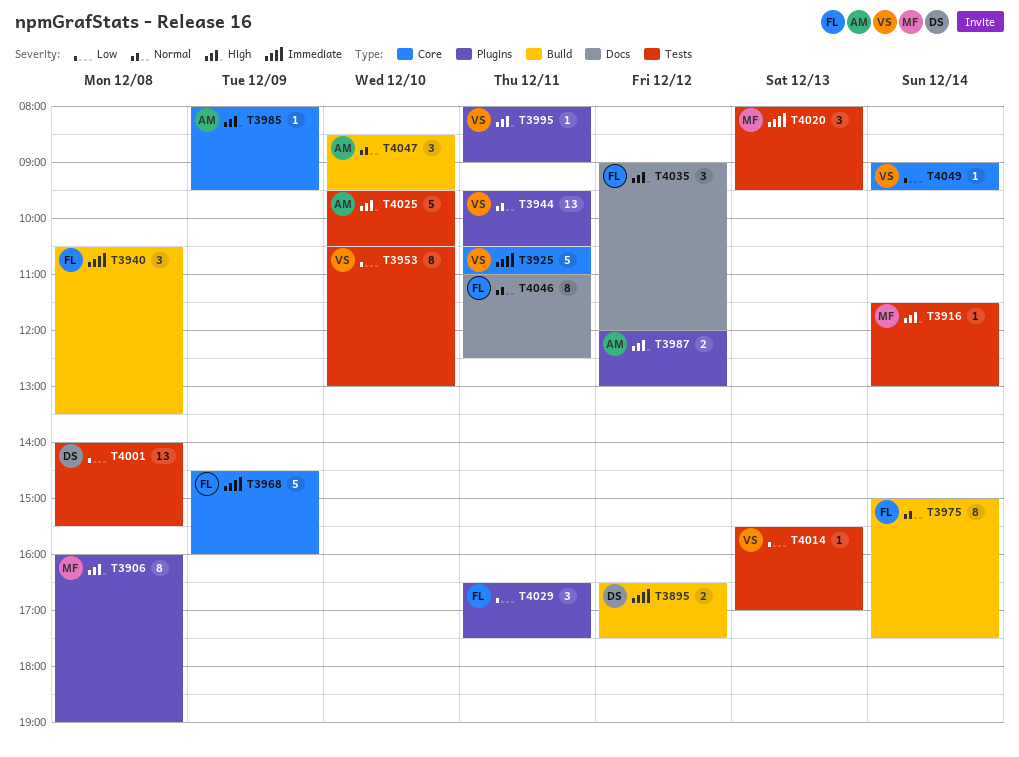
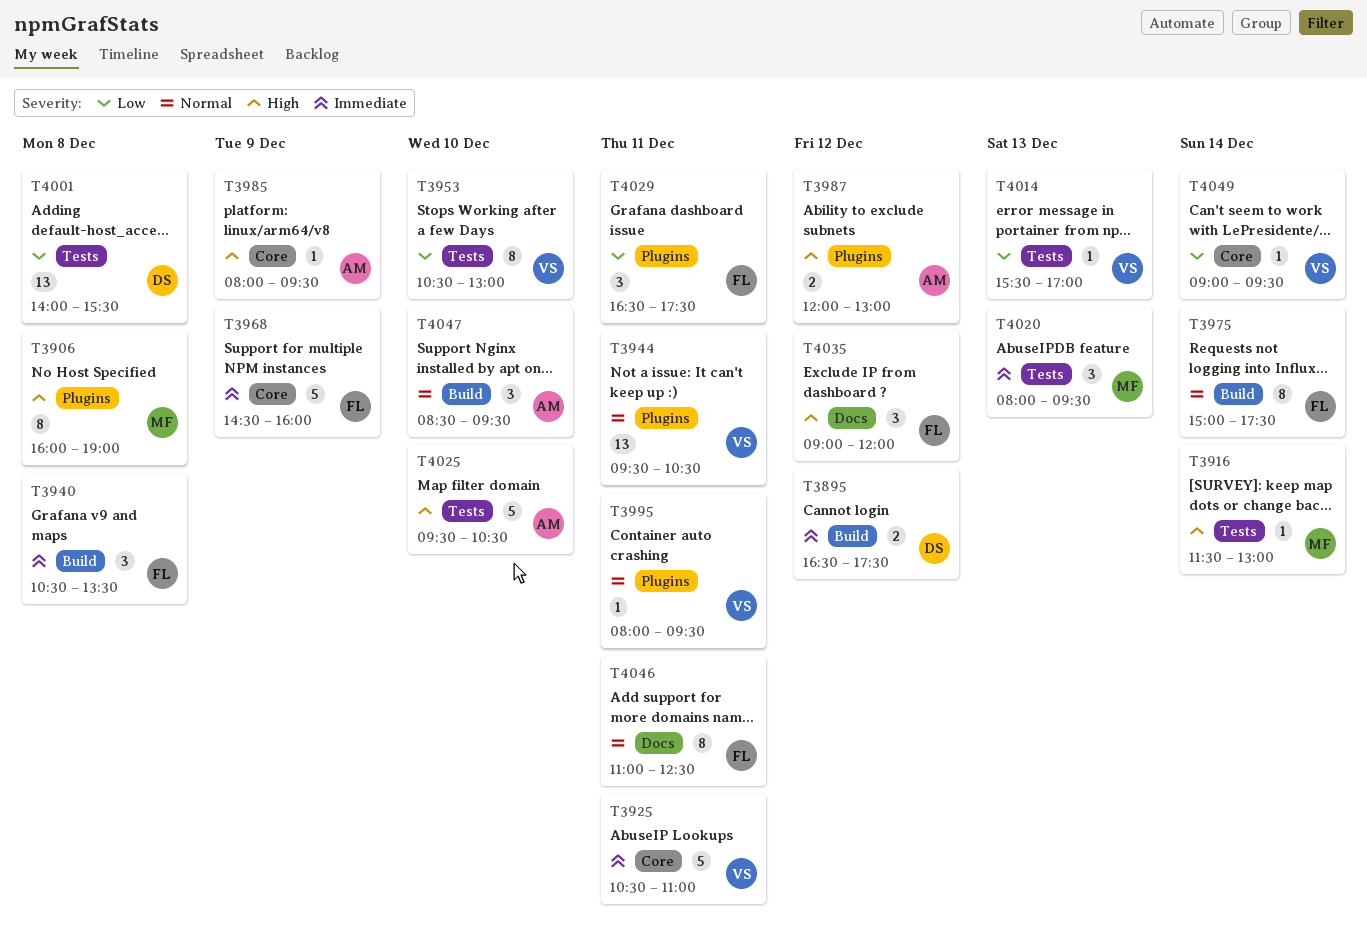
T3995, priority: High -> Normal
T3995, ends: 09:00 -> 09:30

